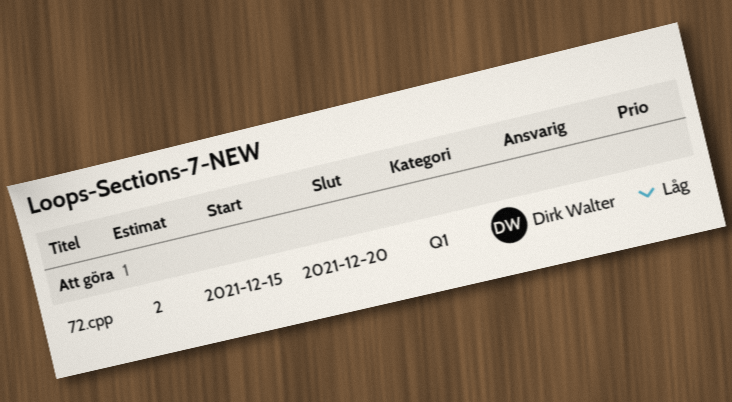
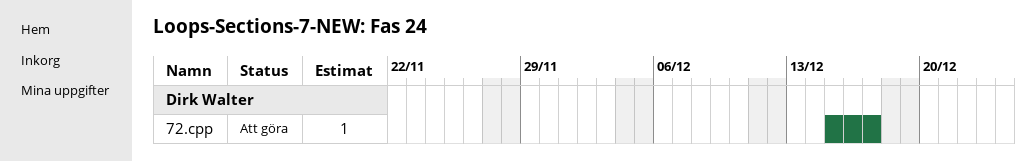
72.cpp, estimate: 2 -> 1
72.cpp, due: Dec 20 -> Dec 17

